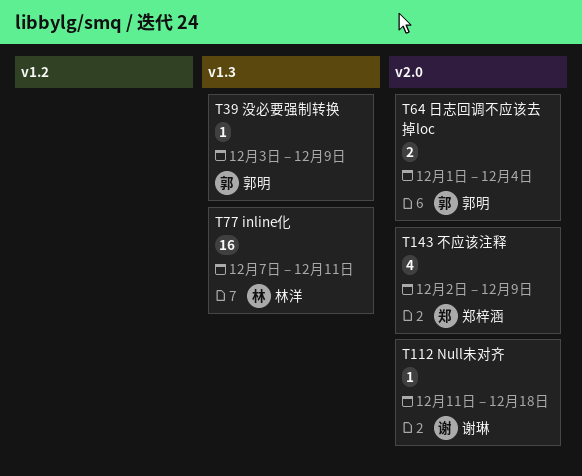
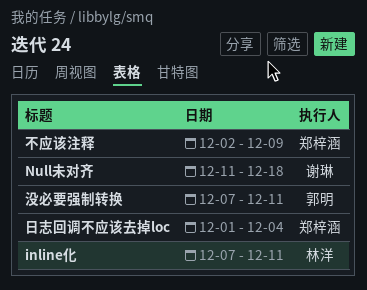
日志回调不应该去掉loc, owner: 郭明 -> 郑梓涵
没必要强制转换, start: Dec 3 -> Dec 7
没必要强制转换, due: Dec 9 -> Dec 11

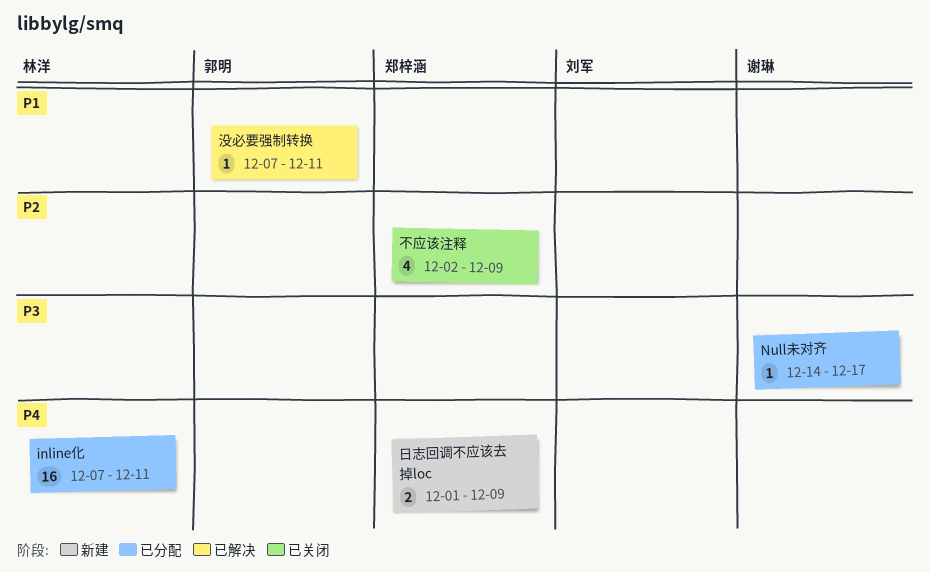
Null未对齐, start: Dec 11 -> Dec 14
Null未对齐, due: Dec 18 -> Dec 17
日志回调不应该去掉loc, due: Dec 4 -> Dec 9

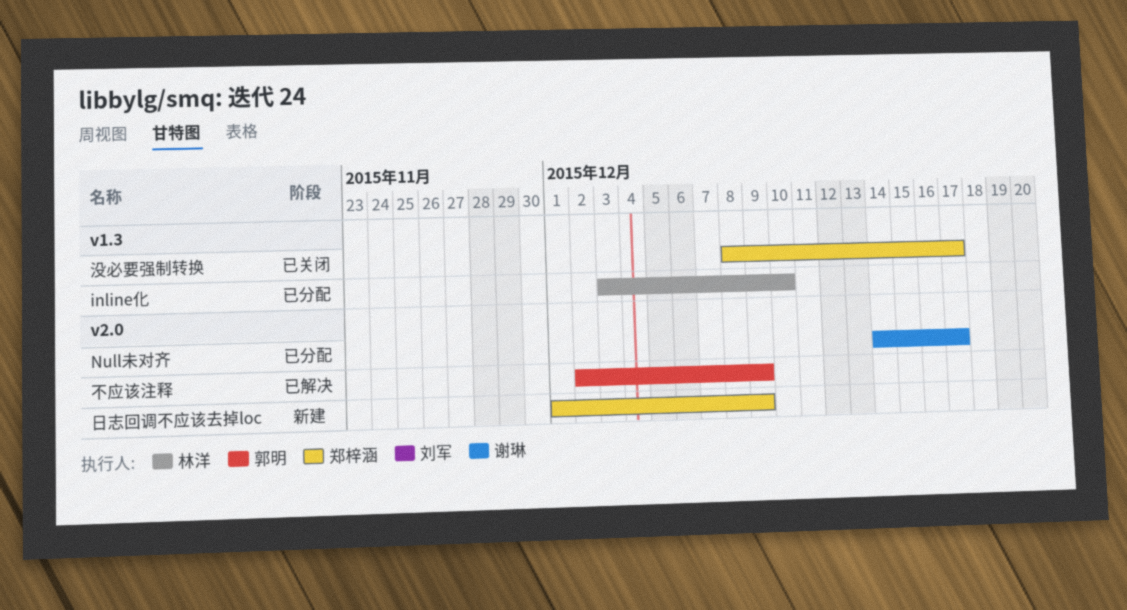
inline化, start: Dec 7 -> Dec 3
inline化, due: Dec 11 -> Dec 10
不应该注释, status: 已关闭 -> 已解决
不应该注释, owner: 郑梓涵 -> 郭明
没必要强制转换, status: 已解决 -> 已关闭
没必要强制转换, owner: 郭明 -> 郑梓涵
没必要强制转换, start: Dec 7 -> Dec 8
没必要强制转换, due: Dec 11 -> Dec 17

